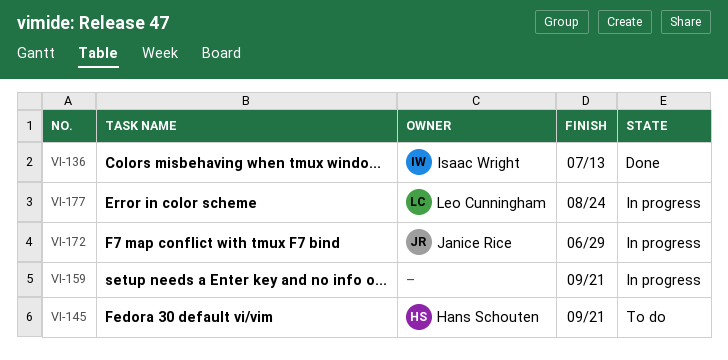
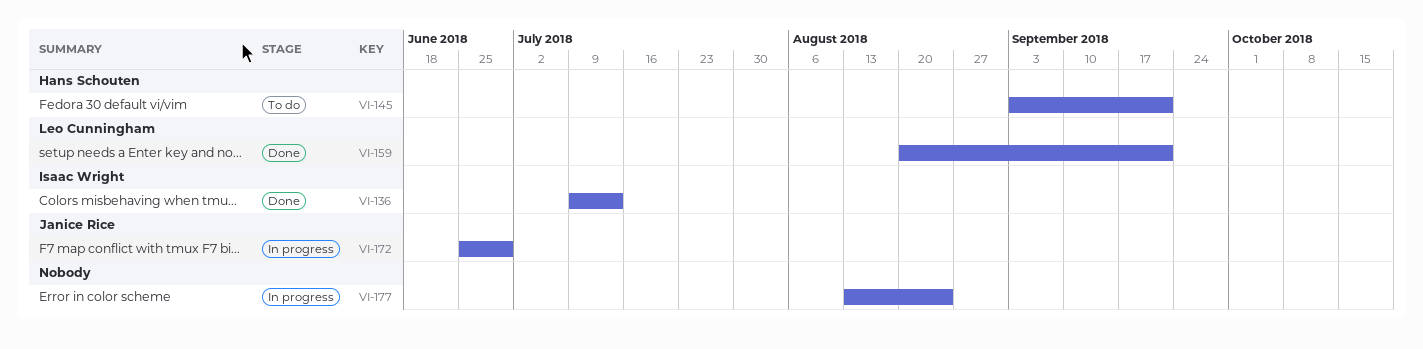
VI-159, status: In progress -> Done
VI-159, owner: none -> Leo Cunningham
VI-177, owner: Leo Cunningham -> none

